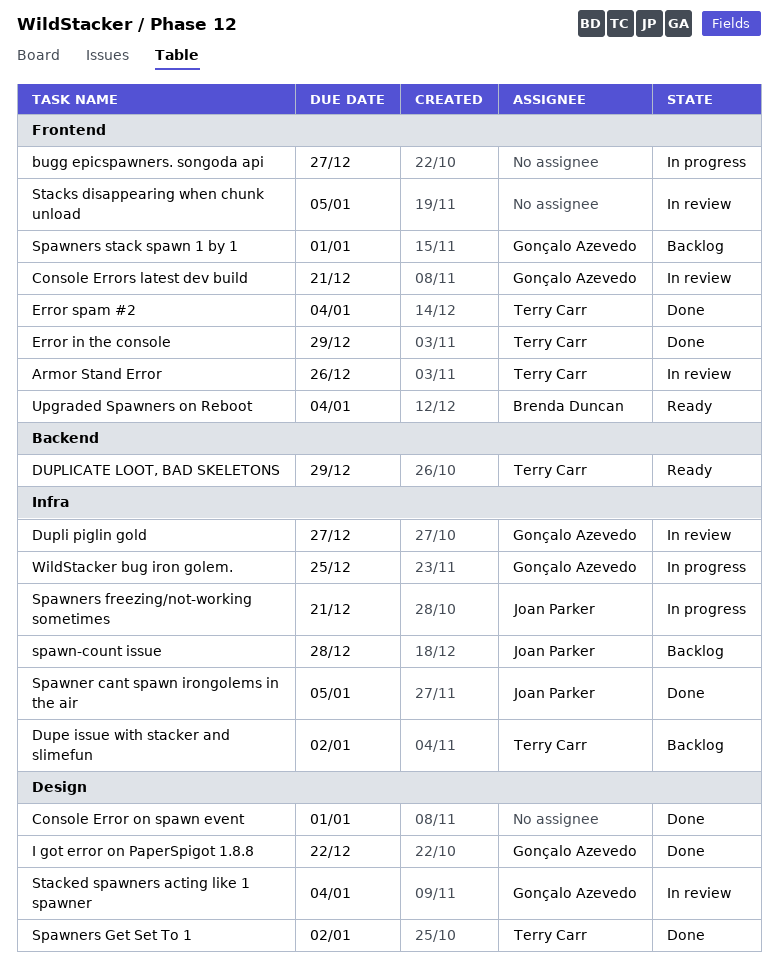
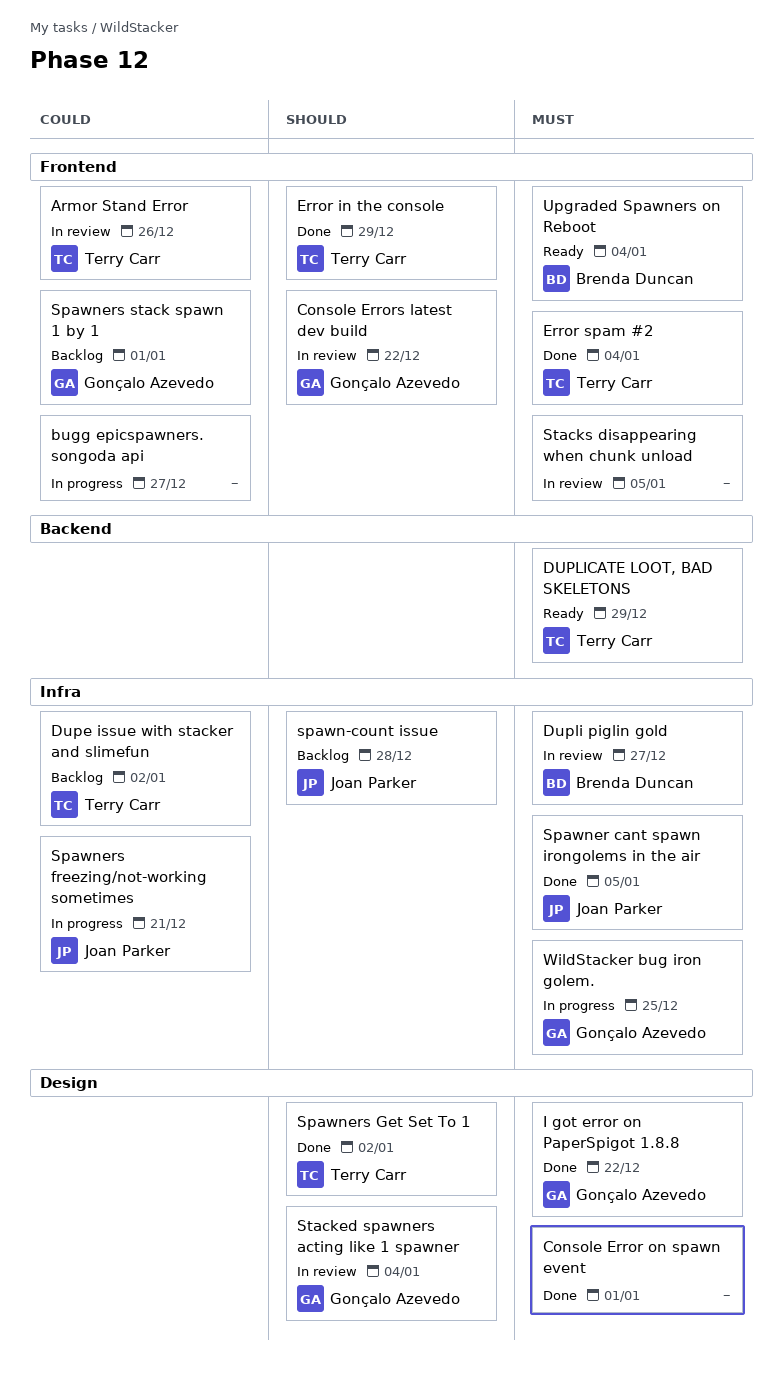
Console Errors latest dev build, due: Dec 21 -> Dec 22
Dupli piglin gold, owner: Gonçalo Azevedo -> Brenda Duncan

